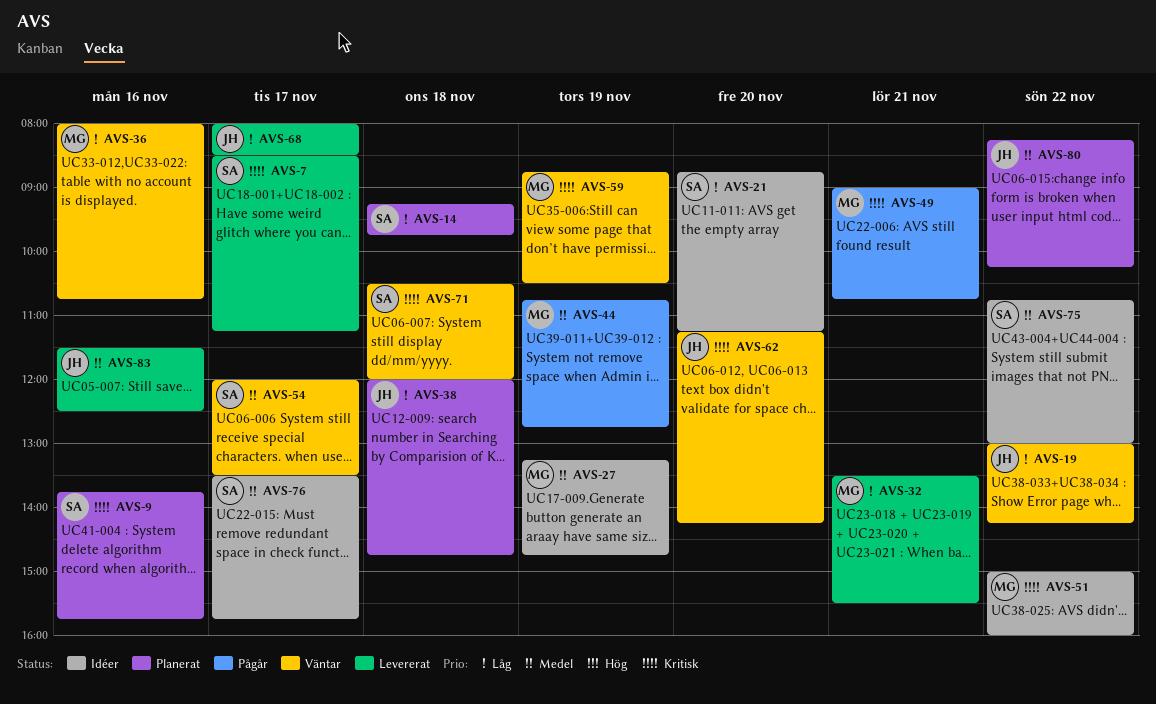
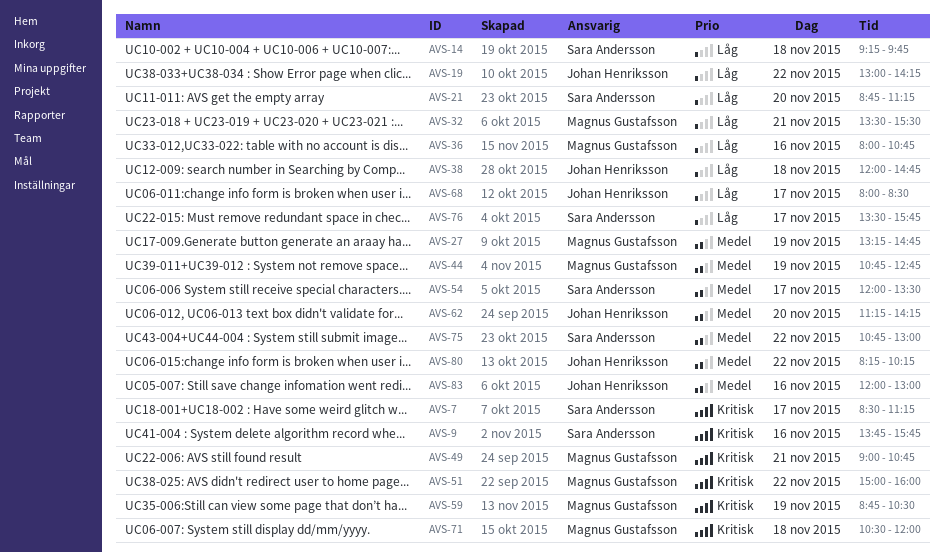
AVS-62, priority: Kritisk -> Medel
AVS-71, owner: Sara Andersson -> Magnus Gustafsson
AVS-76, priority: Medel -> Låg
AVS-83, begins: 11:30 -> 12:00
AVS-83, ends: 12:30 -> 13:00

